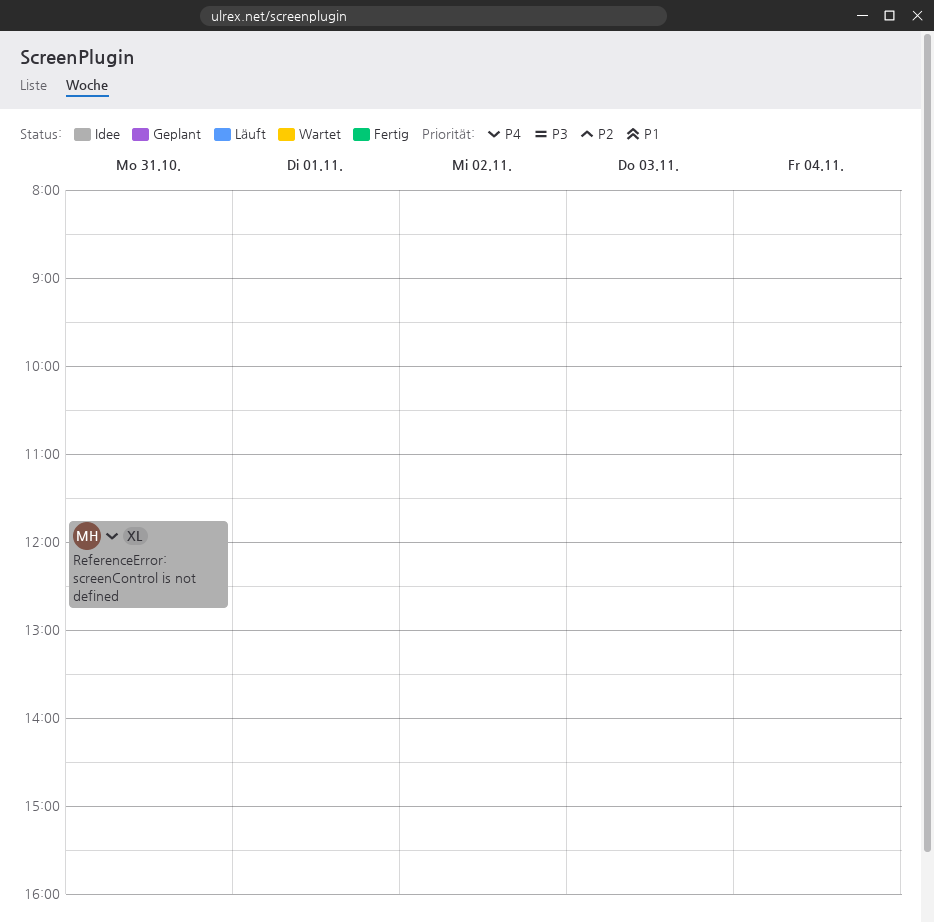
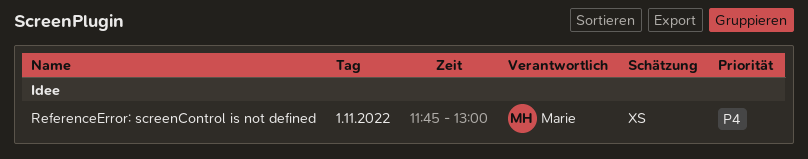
ReferenceError: screenControl is not defined, estimate: XL -> XS
ReferenceError: screenControl is not defined, day: Oct 31 -> Nov 1
ReferenceError: screenControl is not defined, ends: 12:45 -> 13:00

